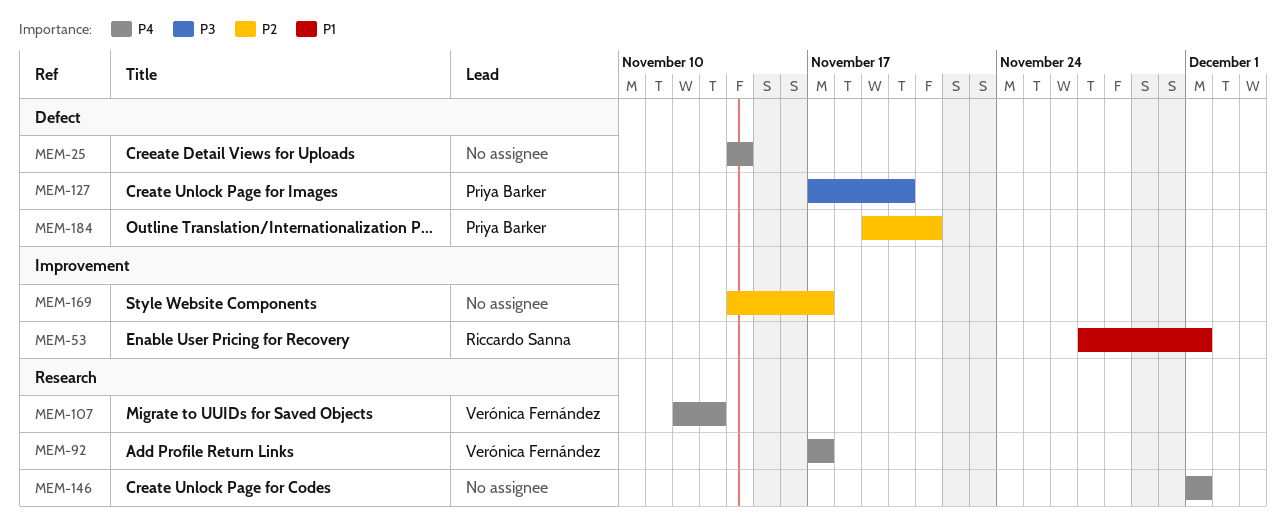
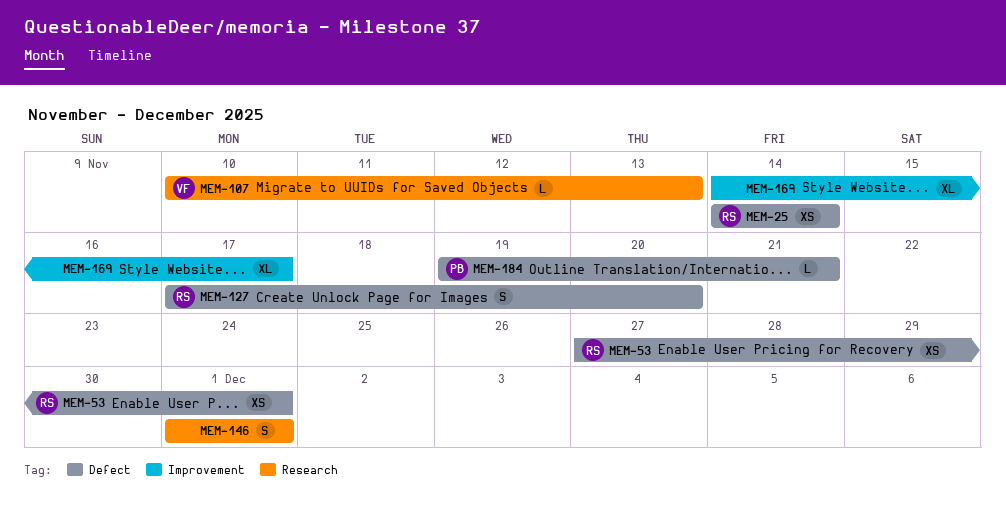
MEM-25, owner: none -> Riccardo Sanna
MEM-53, label: Improvement -> Defect
MEM-92: present -> none
MEM-107, start: Nov 12 -> Nov 10
MEM-127, owner: Priya Barker -> Riccardo Sanna

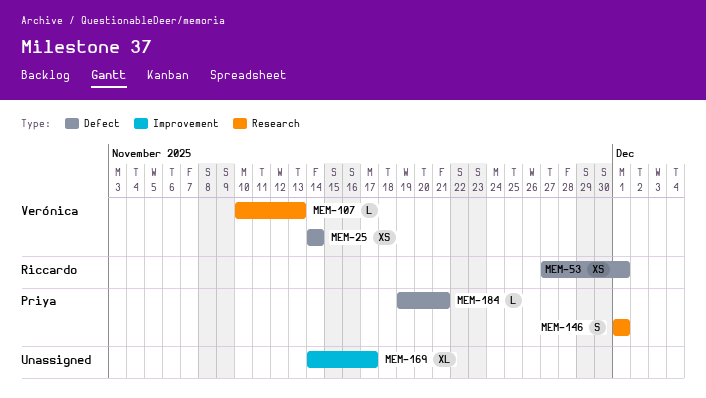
MEM-25, owner: Riccardo -> Verónica
MEM-127: present -> none
MEM-146, owner: none -> Priya

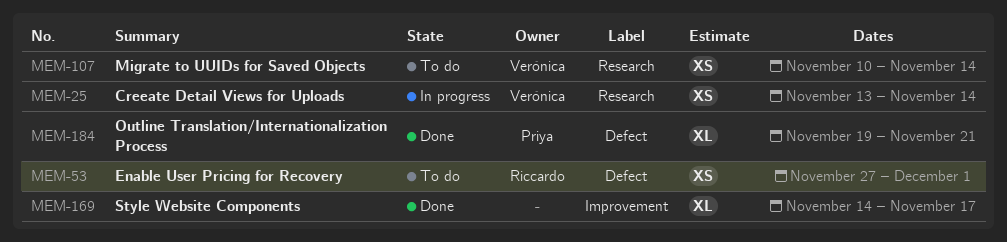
MEM-25, label: Defect -> Research
MEM-25, start: Nov 14 -> Nov 13
MEM-107, estimate: L -> XS
MEM-107, due: Nov 13 -> Nov 14
MEM-146: present -> none
MEM-184, estimate: L -> XL

